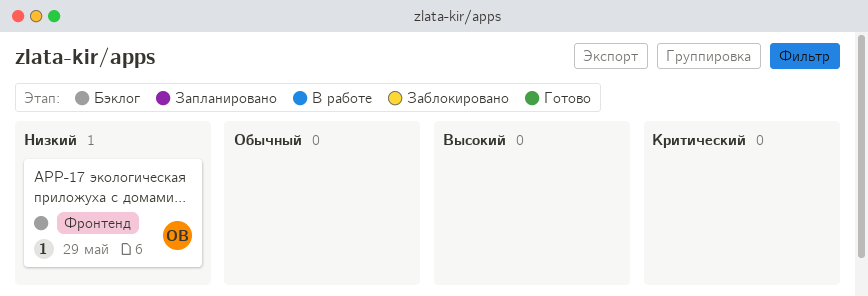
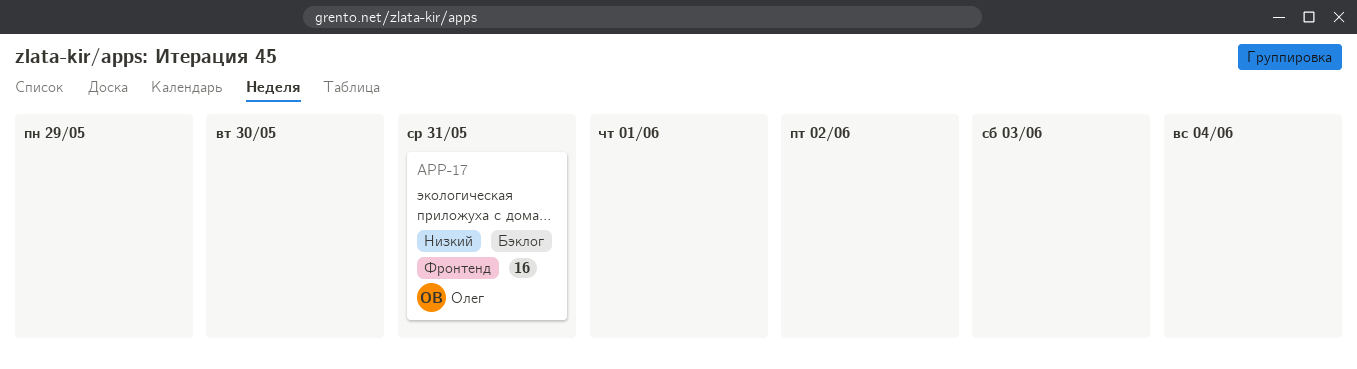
APP-17, estimate: 1 -> 16
APP-17, due: May 29 -> May 31

